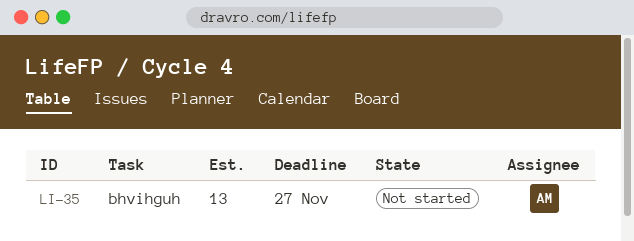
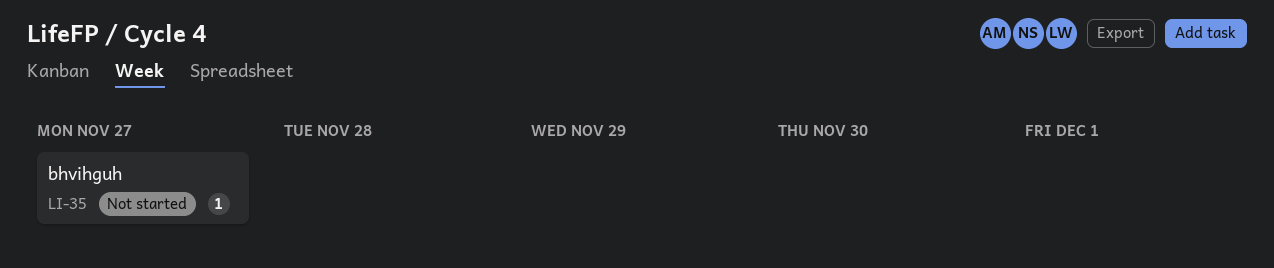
LI-35, estimate: 13 -> 1

